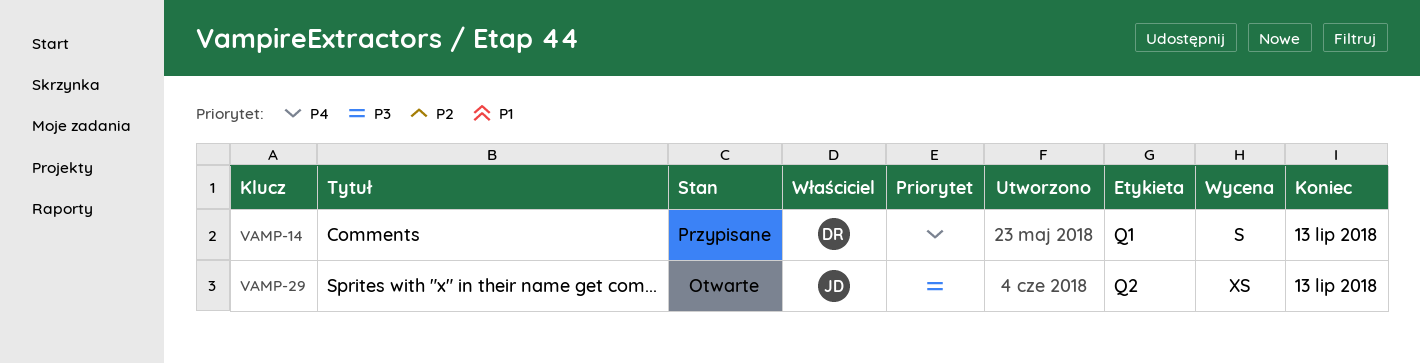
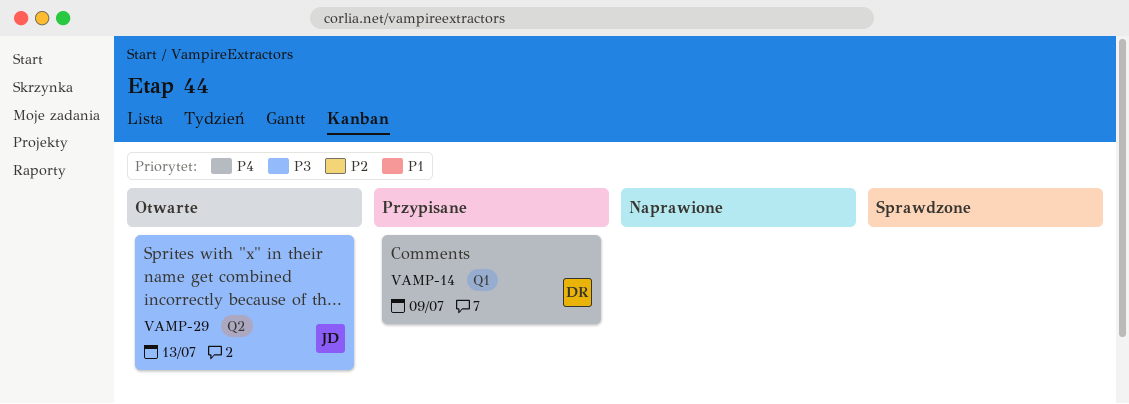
VAMP-14, due: Jul 13 -> Jul 9

